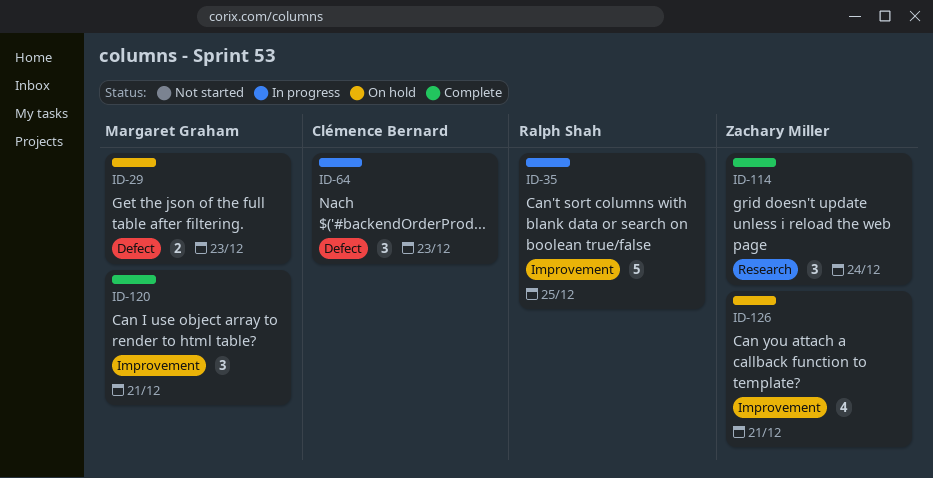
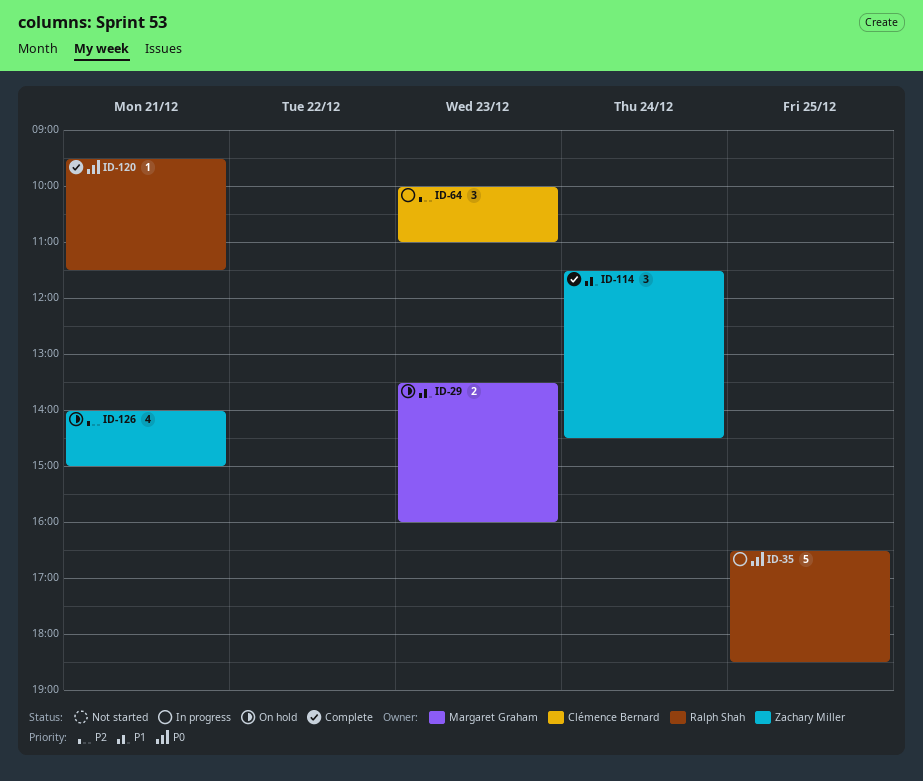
ID-120, owner: Margaret Graham -> Ralph Shah
ID-120, estimate: 3 -> 1

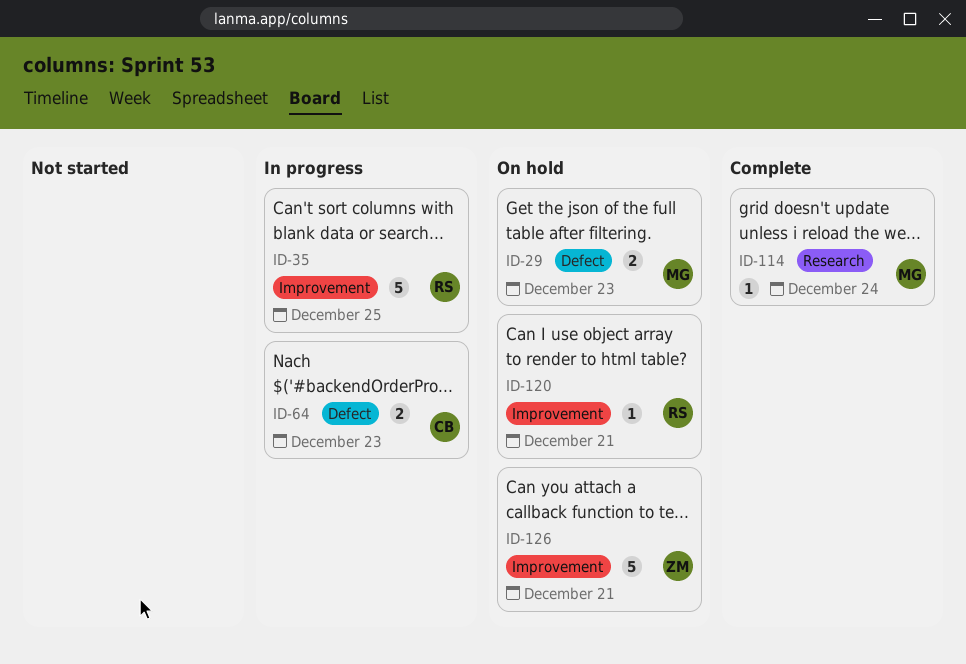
ID-64, estimate: 3 -> 2
ID-114, owner: Zachary Miller -> Margaret Graham
ID-114, estimate: 3 -> 1
ID-120, status: Complete -> On hold
ID-126, estimate: 4 -> 5

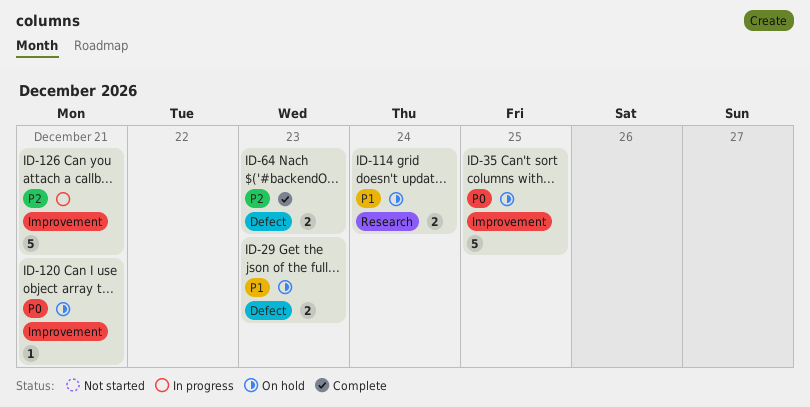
ID-35, status: In progress -> On hold
ID-64, status: In progress -> Complete
ID-114, status: Complete -> On hold
ID-114, estimate: 1 -> 2
ID-126, status: On hold -> In progress

